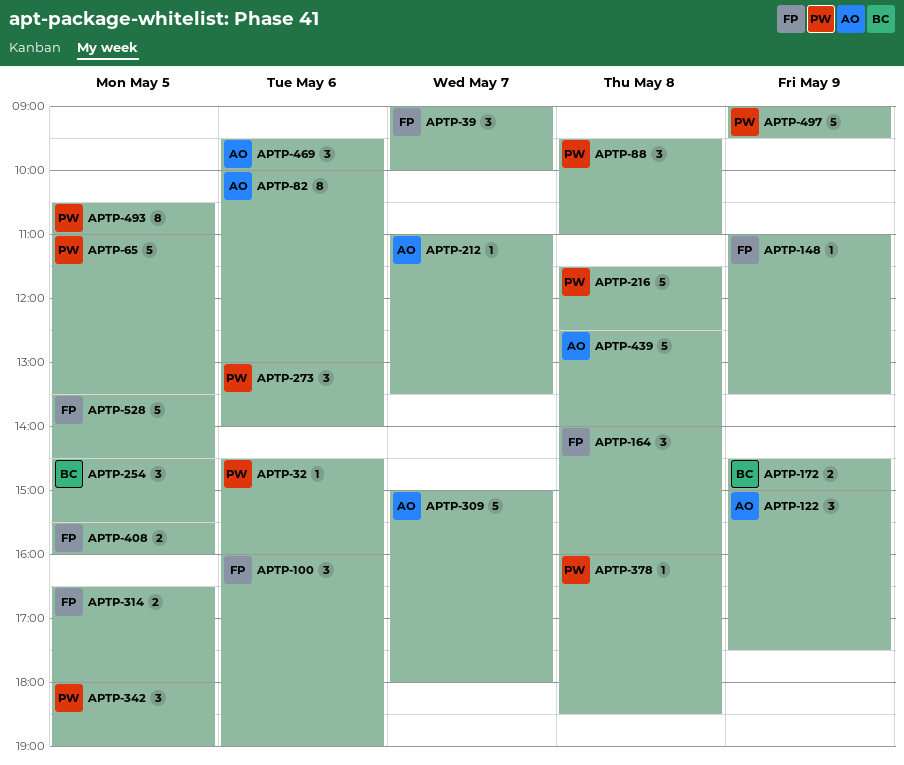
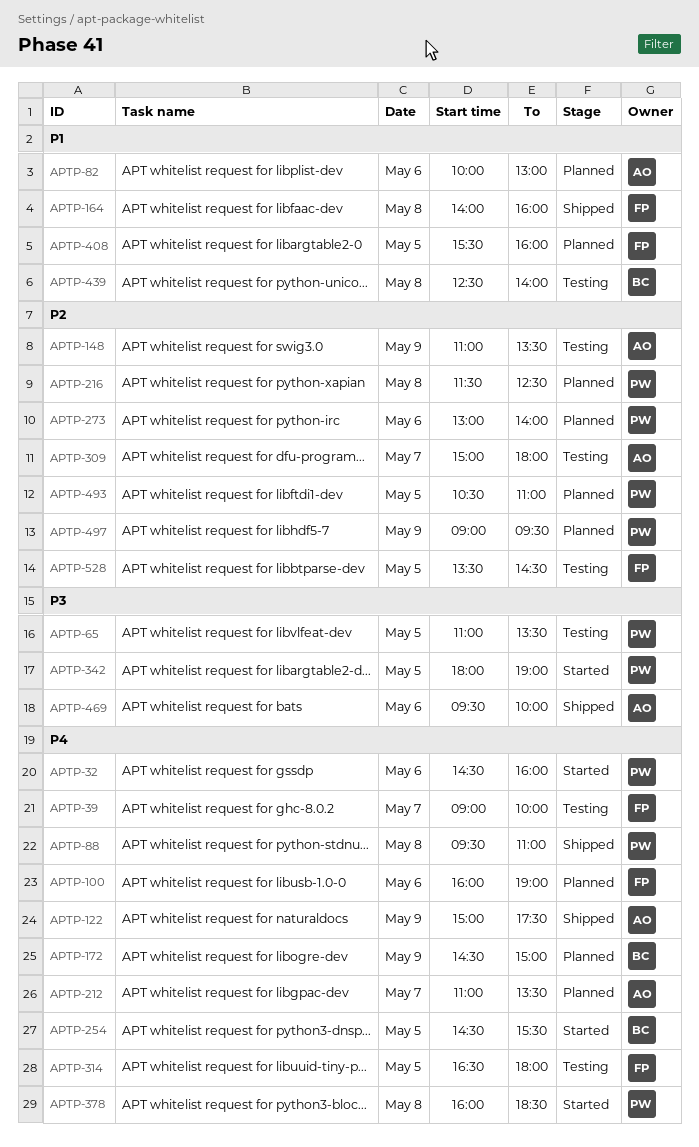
APTP-148, owner: FP -> AO
APTP-439, owner: AO -> BC

